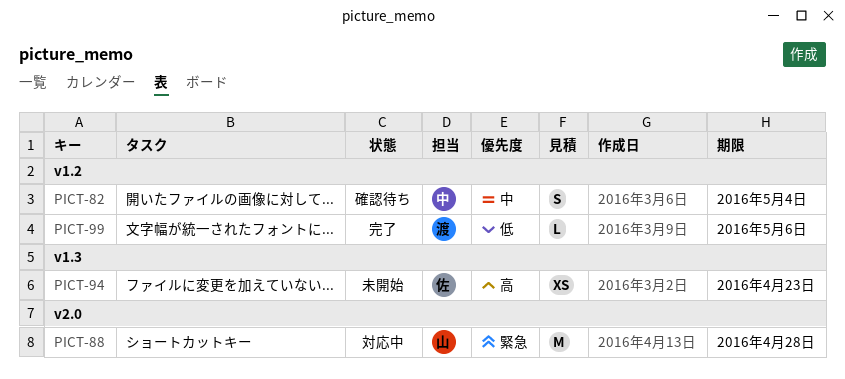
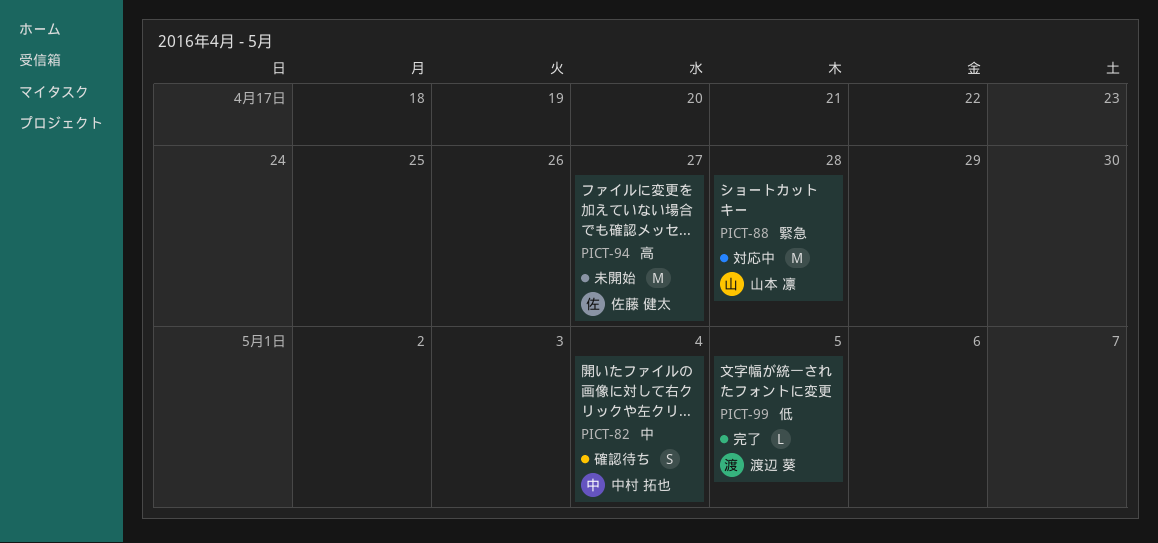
PICT-94, estimate: XS -> M
PICT-94, due: Apr 23 -> Apr 27
PICT-99, due: May 6 -> May 5

